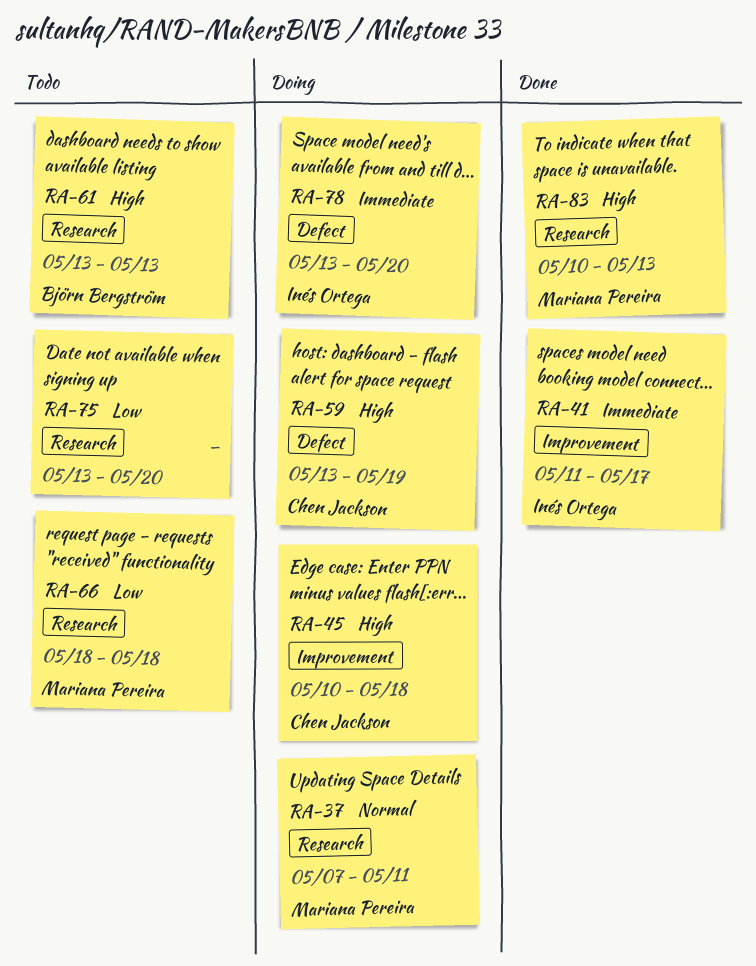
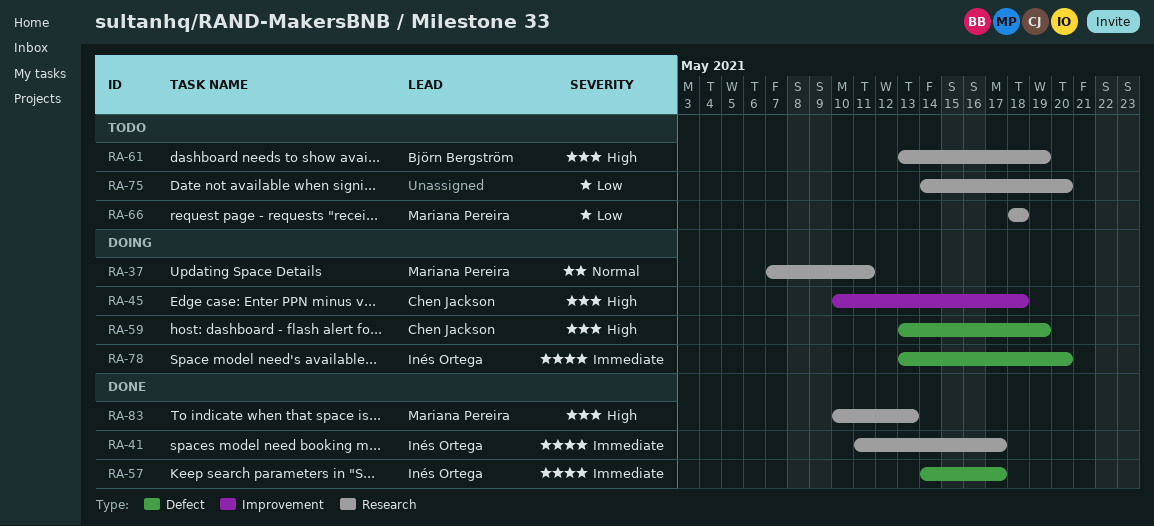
RA-41, label: Improvement -> Research
RA-57: none -> present
RA-61, due: May 13 -> May 19
RA-75, start: May 13 -> May 14

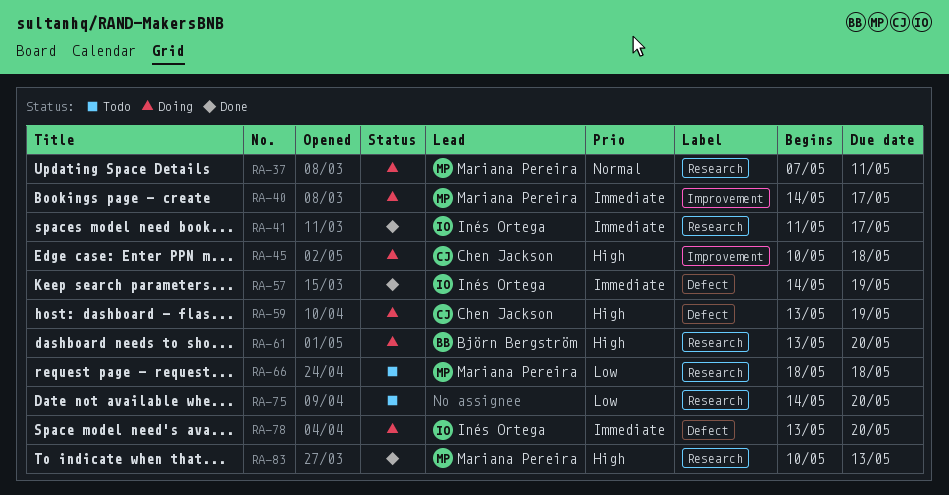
RA-40: none -> present
RA-57, due: May 17 -> May 19
RA-61, status: Todo -> Doing
RA-61, due: May 19 -> May 20

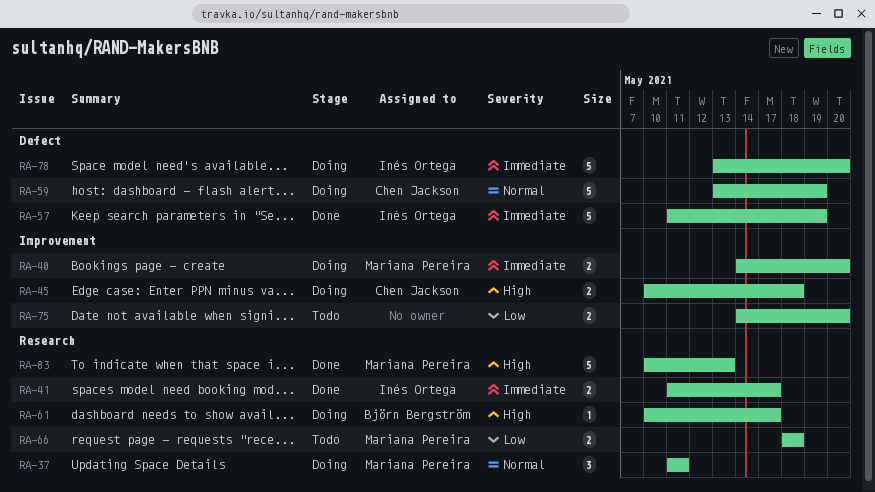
RA-37, start: May 7 -> May 11
RA-40, due: May 17 -> May 20
RA-57, start: May 14 -> May 11
RA-59, priority: High -> Normal
RA-61, start: May 13 -> May 10
RA-61, due: May 20 -> May 17
RA-75, label: Research -> Improvement

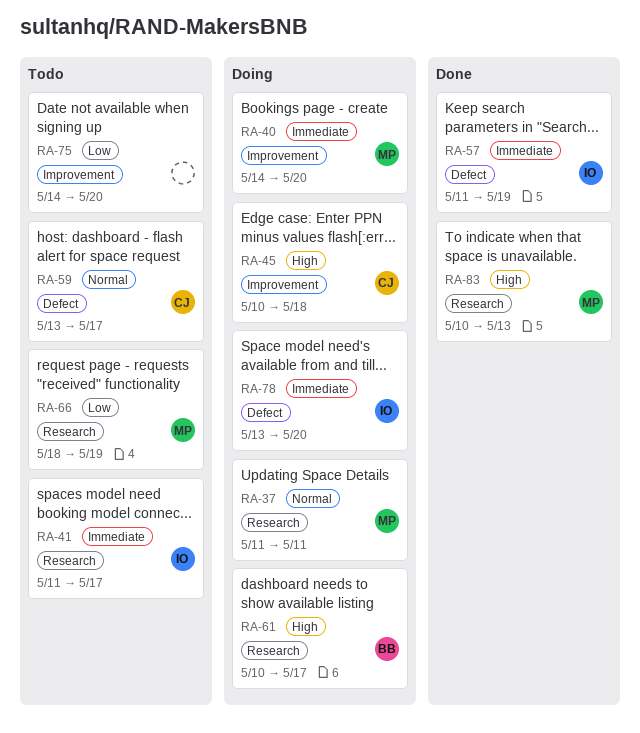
RA-41, status: Done -> Todo
RA-59, status: Doing -> Todo
RA-59, due: May 19 -> May 17
RA-66, due: May 18 -> May 19

